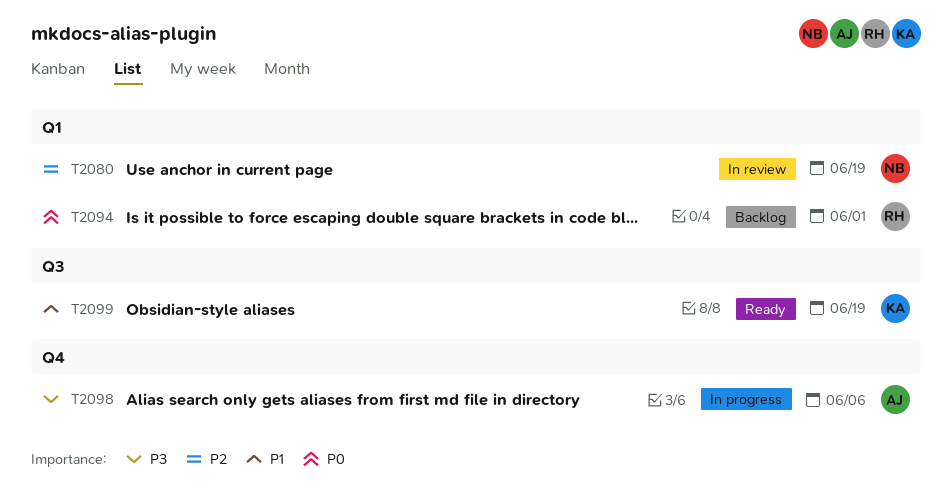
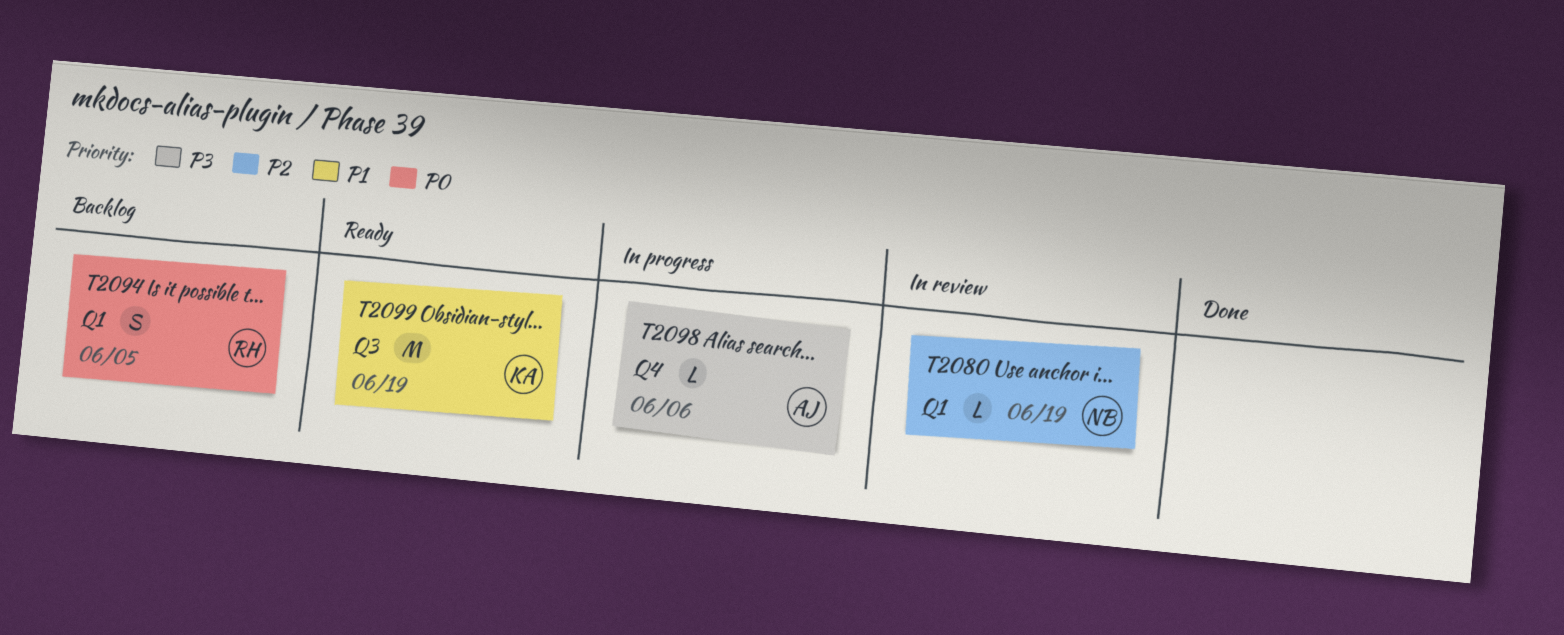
T2094, due: Jun 1 -> Jun 5

